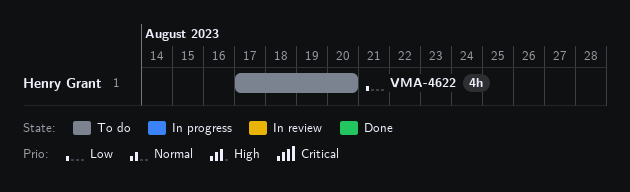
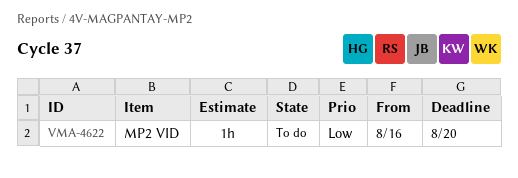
VMA-4622, estimate: 4h -> 1h
VMA-4622, start: Aug 17 -> Aug 16

